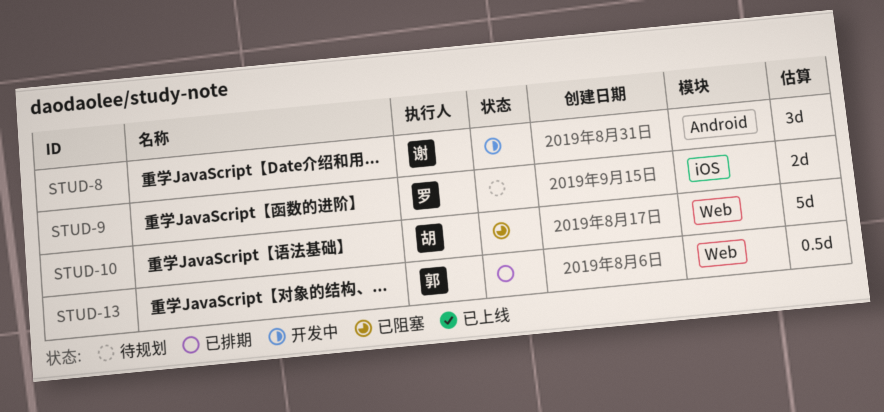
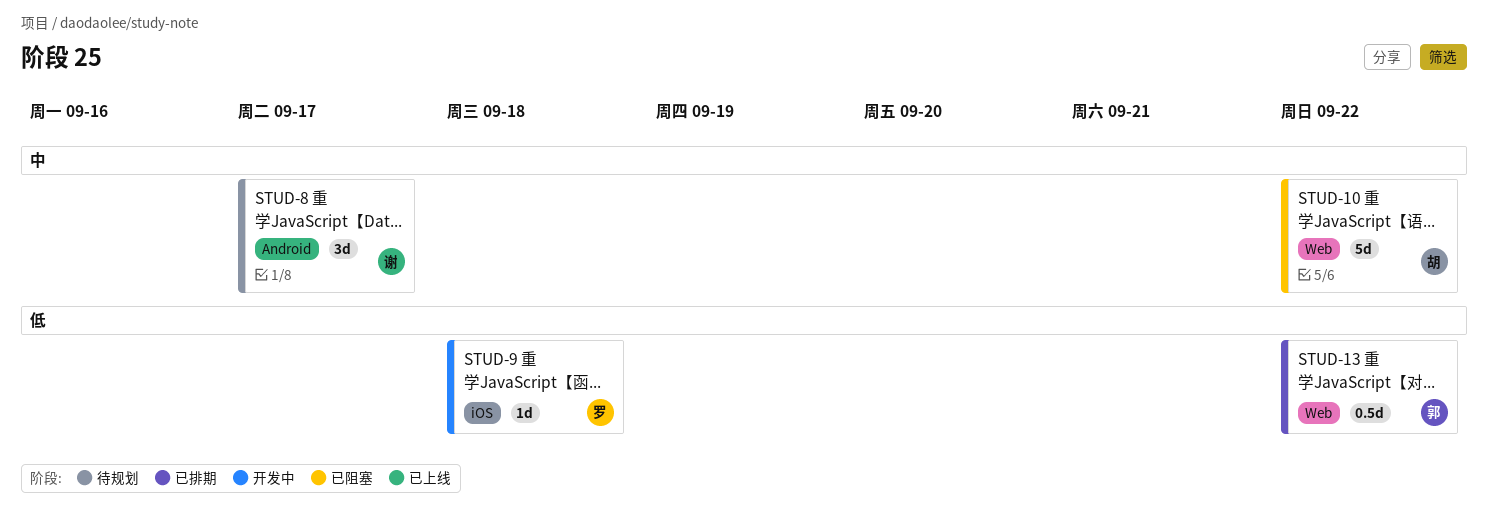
STUD-8, status: 开发中 -> 待规划
STUD-9, status: 待规划 -> 开发中
STUD-9, estimate: 2d -> 1d

